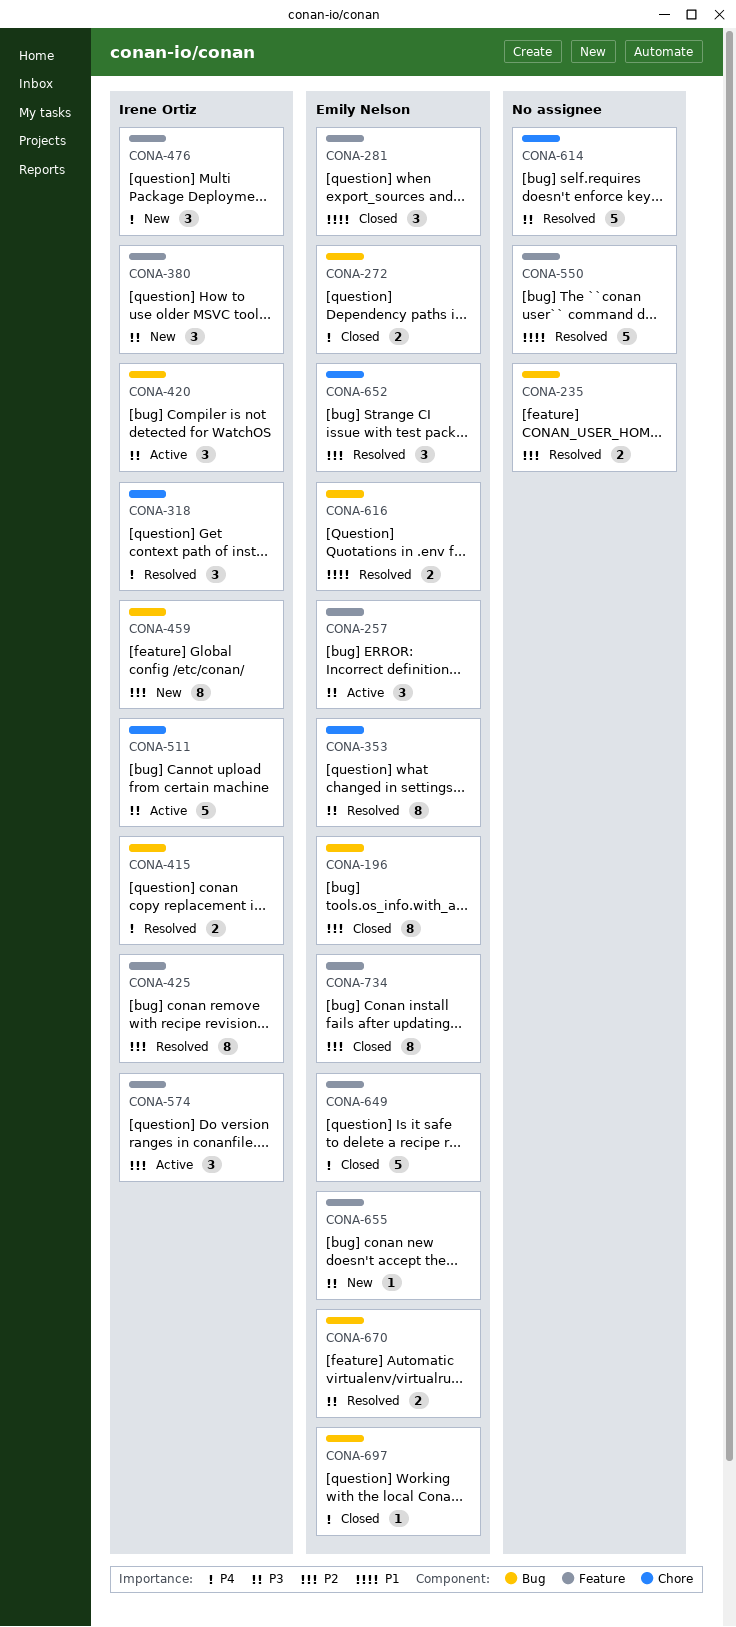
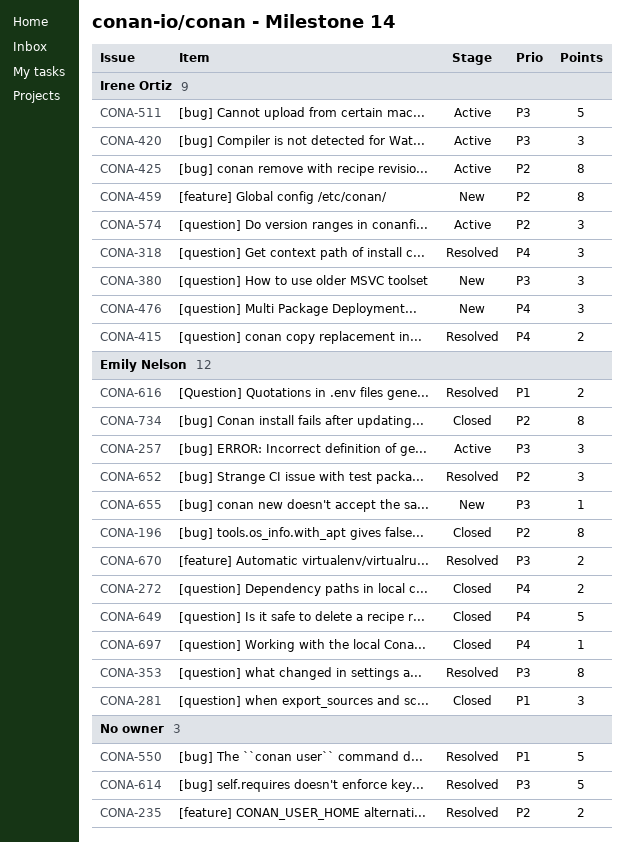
CONA-425, status: Resolved -> Active

